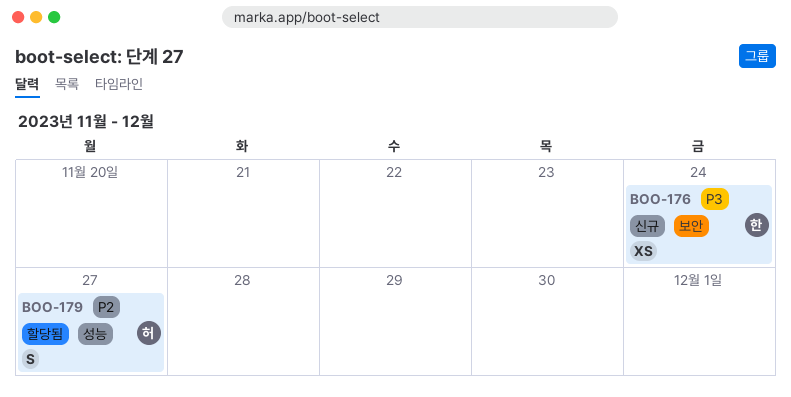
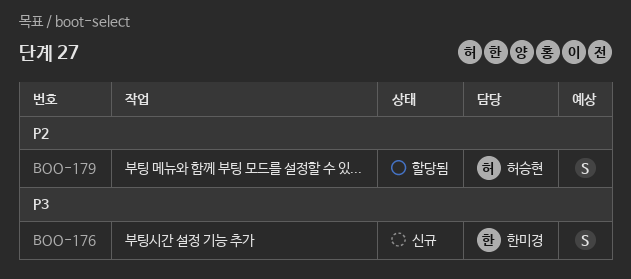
BOO-176, estimate: XS -> S

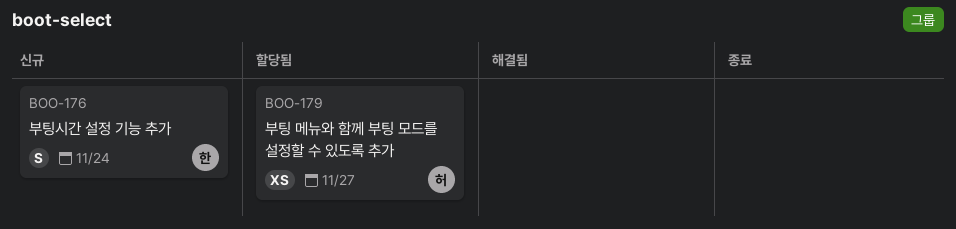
BOO-179, estimate: S -> XS

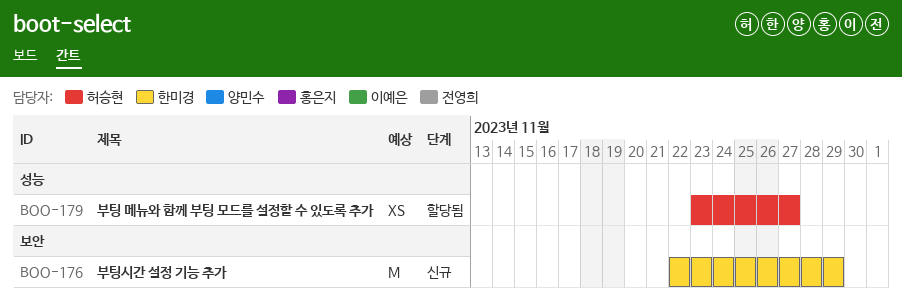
BOO-176, estimate: S -> M
BOO-176, due: Nov 24 -> Nov 29

